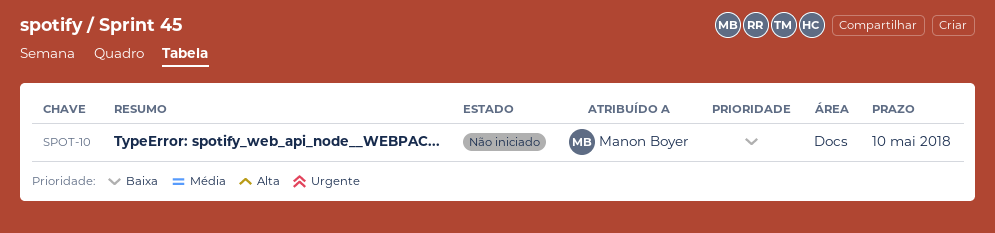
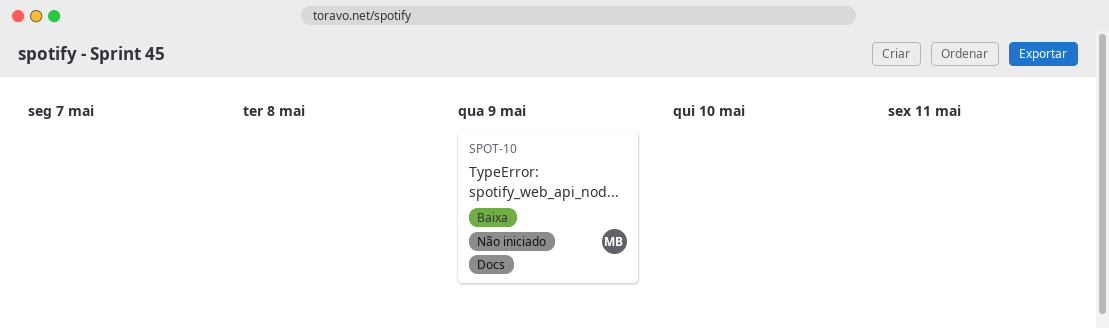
SPOT-10, due: May 10 -> May 9

